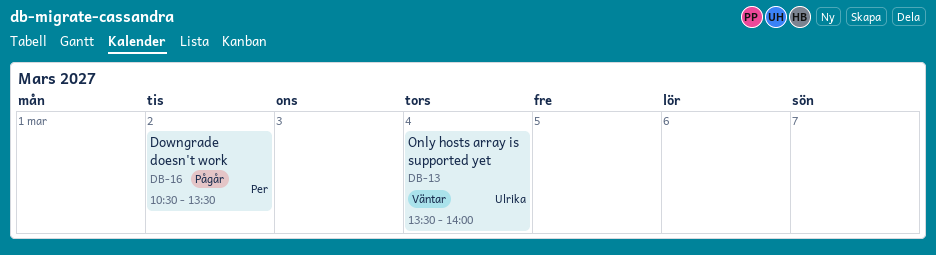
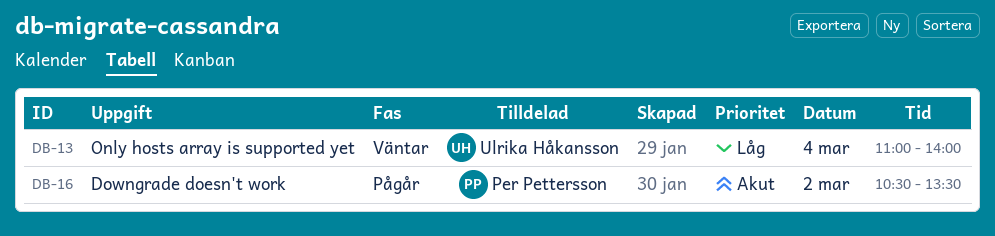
DB-13, begins: 13:30 -> 11:00

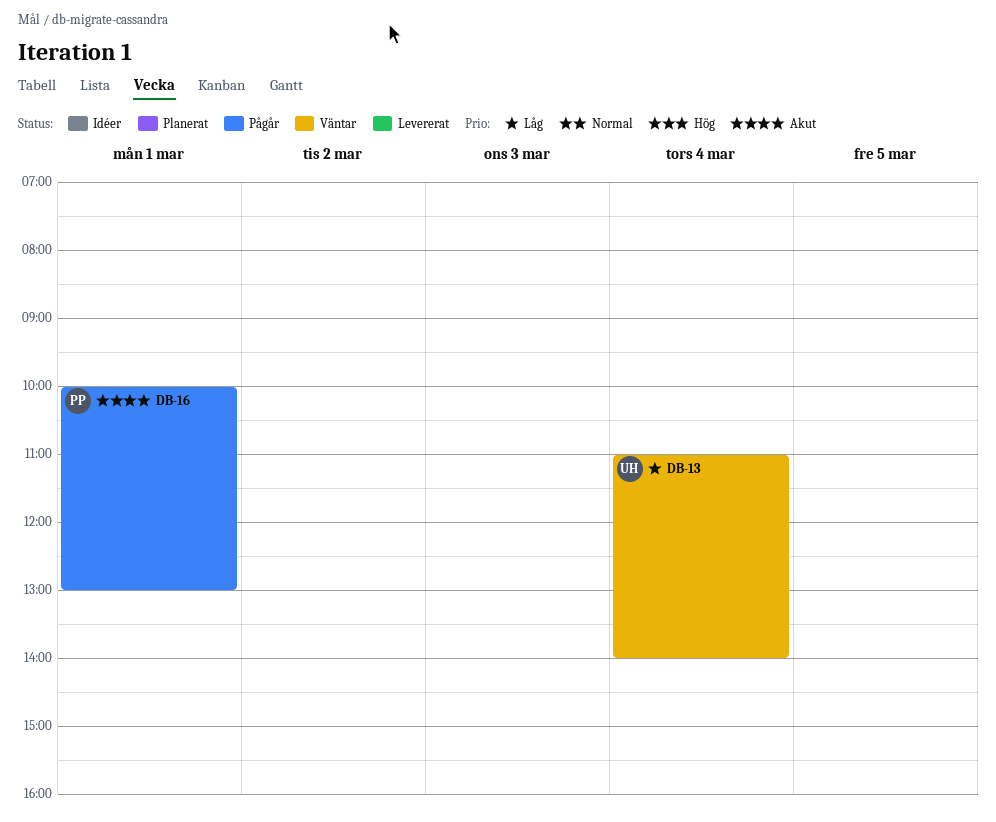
DB-16, day: Mar 2 -> Mar 1
DB-16, begins: 10:30 -> 10:00
DB-16, ends: 13:30 -> 13:00

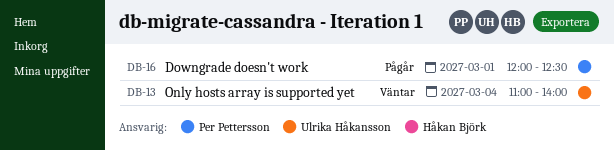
DB-16, begins: 10:00 -> 12:00
DB-16, ends: 13:00 -> 12:30

